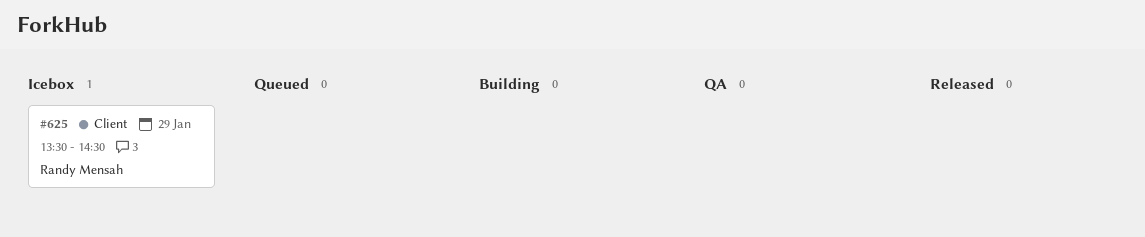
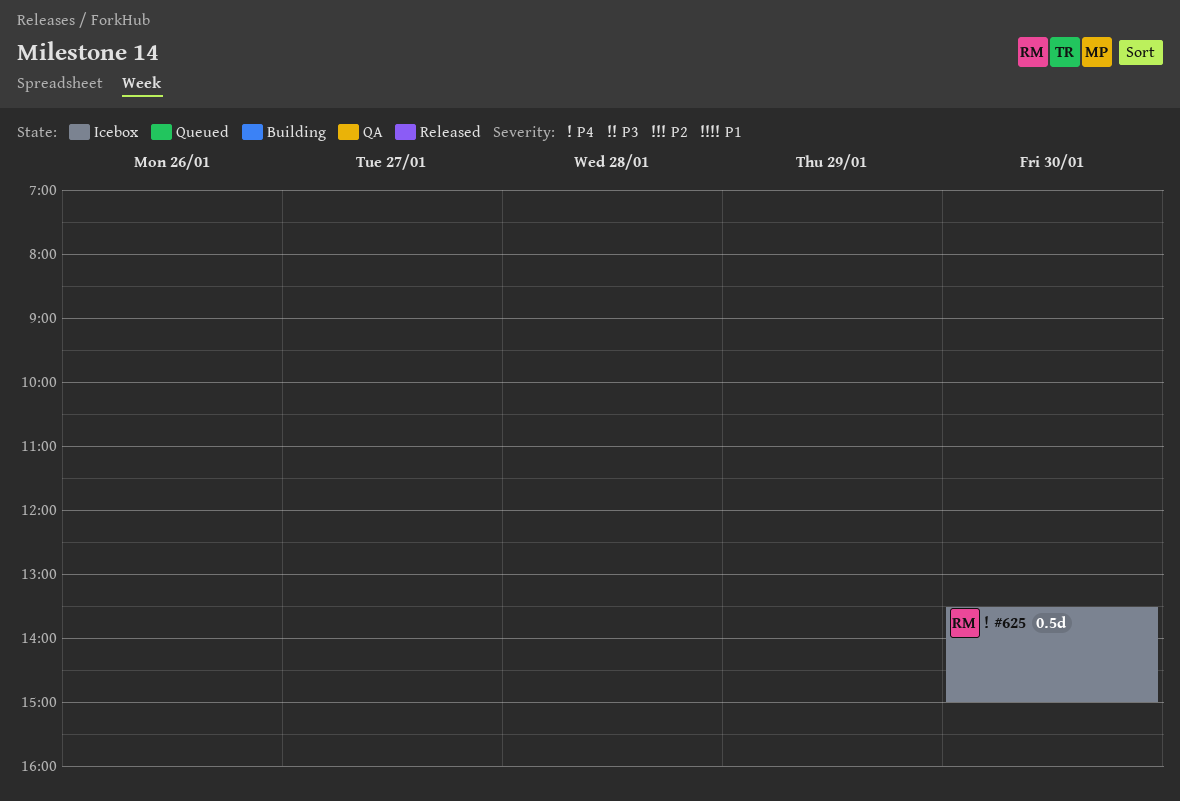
#625, day: Jan 29 -> Jan 30
#625, ends: 14:30 -> 15:00

